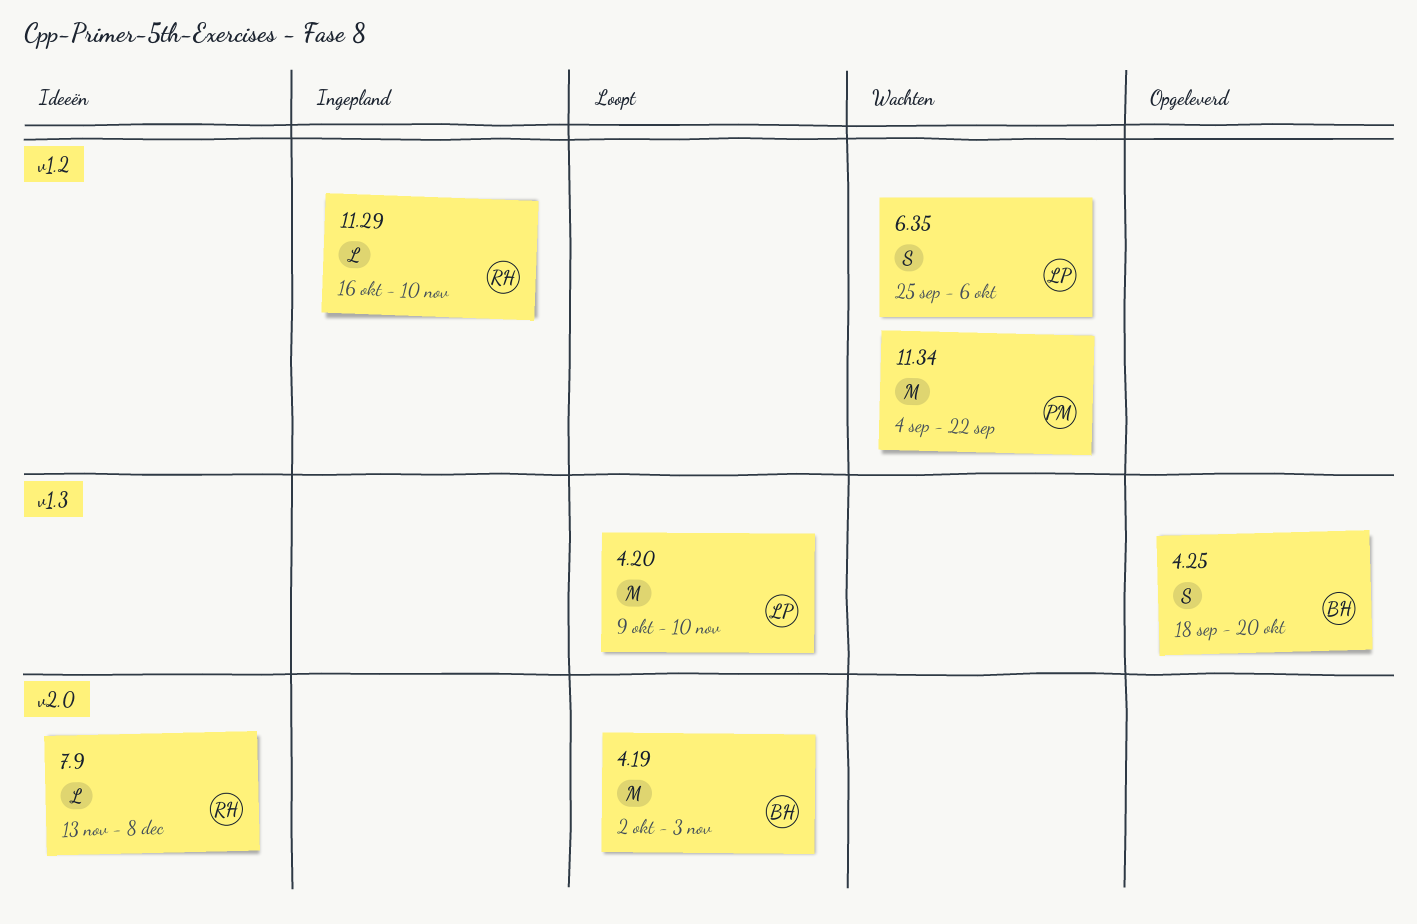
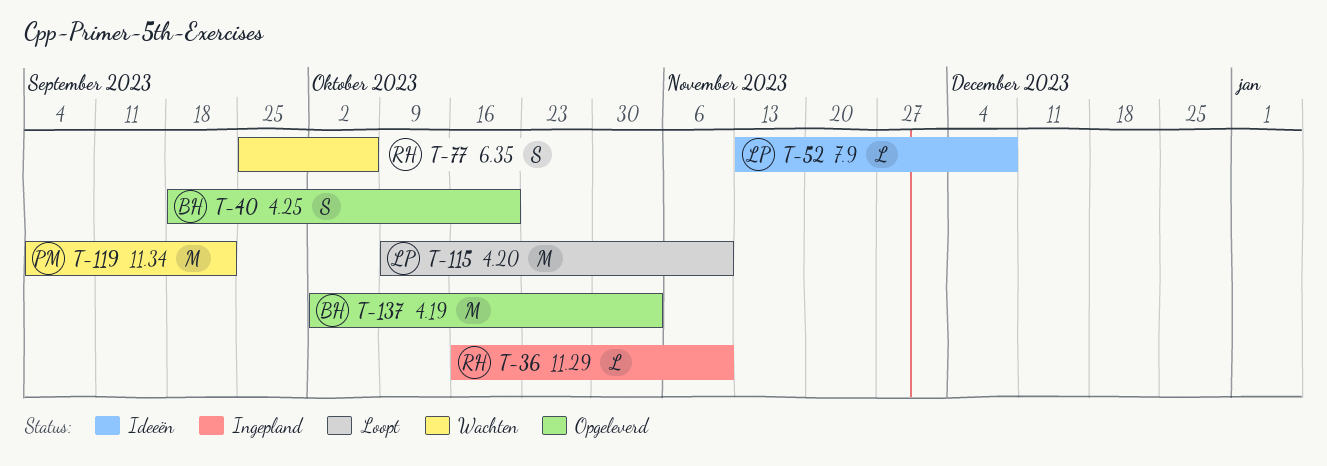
4.19, status: Loopt -> Opgeleverd
6.35, owner: LP -> RH
7.9, owner: RH -> LP

